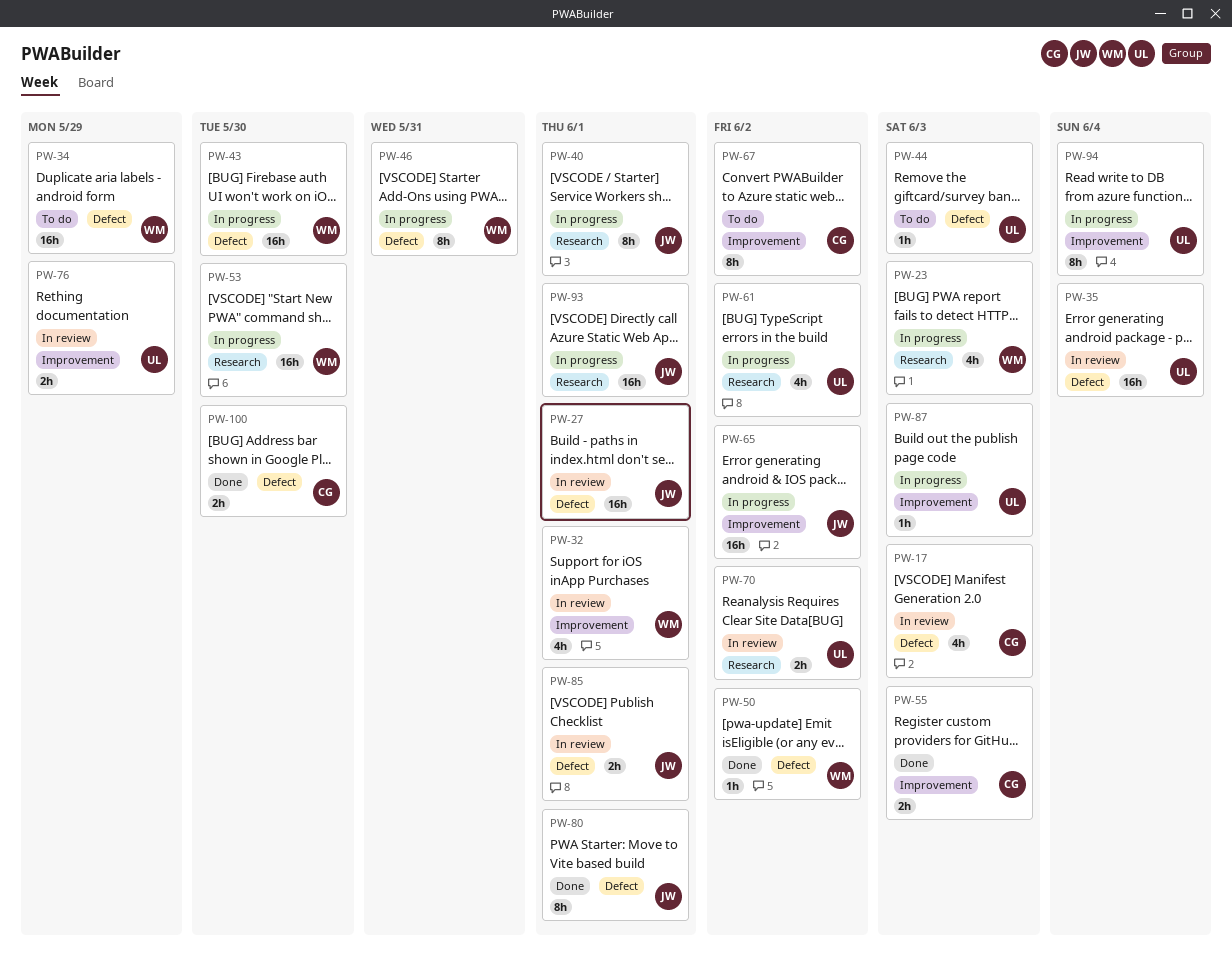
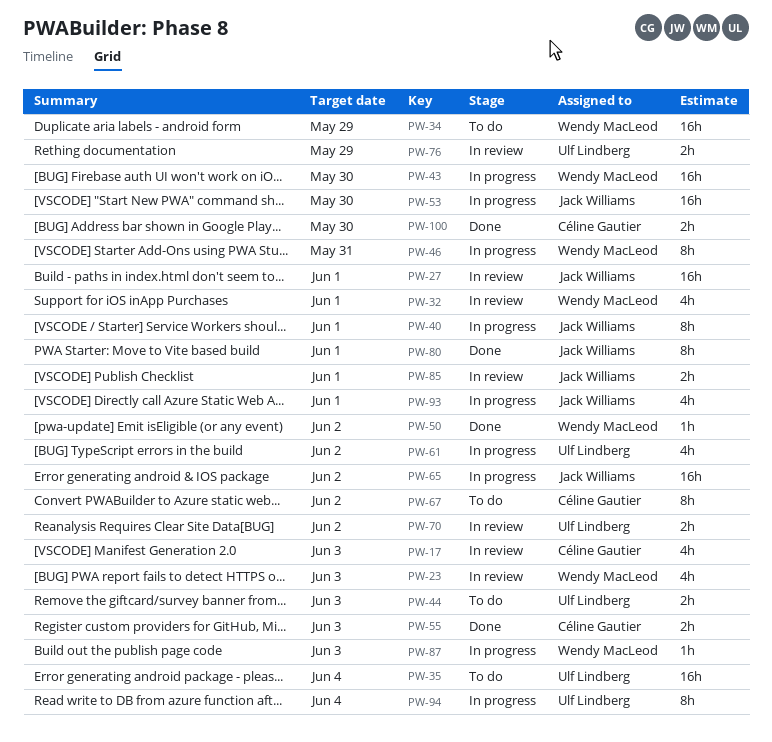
PW-23, status: In progress -> In review
PW-35, status: In review -> To do
PW-44, estimate: 1h -> 2h
PW-53, owner: Wendy MacLeod -> Jack Williams
PW-87, owner: Ulf Lindberg -> Wendy MacLeod
PW-93, estimate: 16h -> 4h

